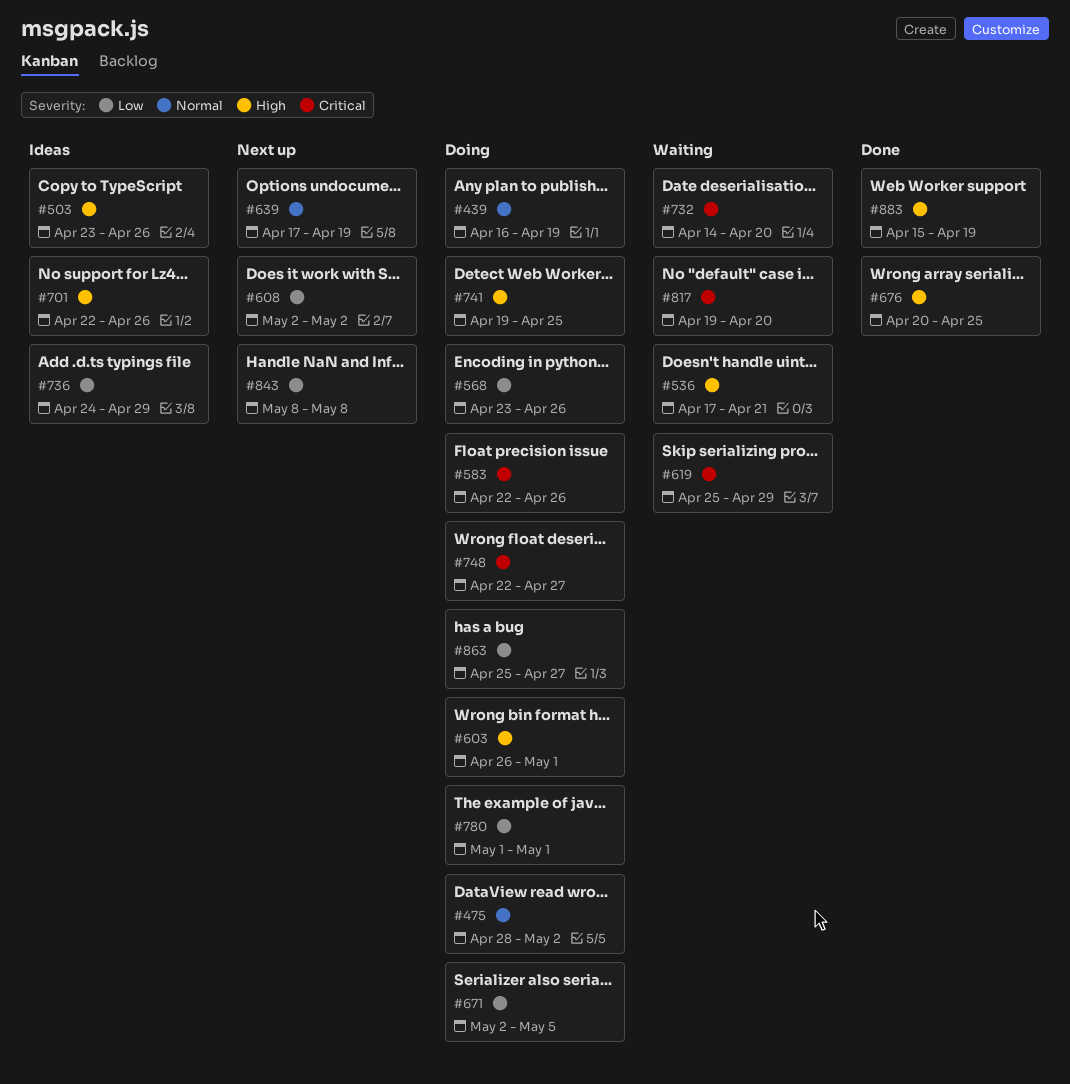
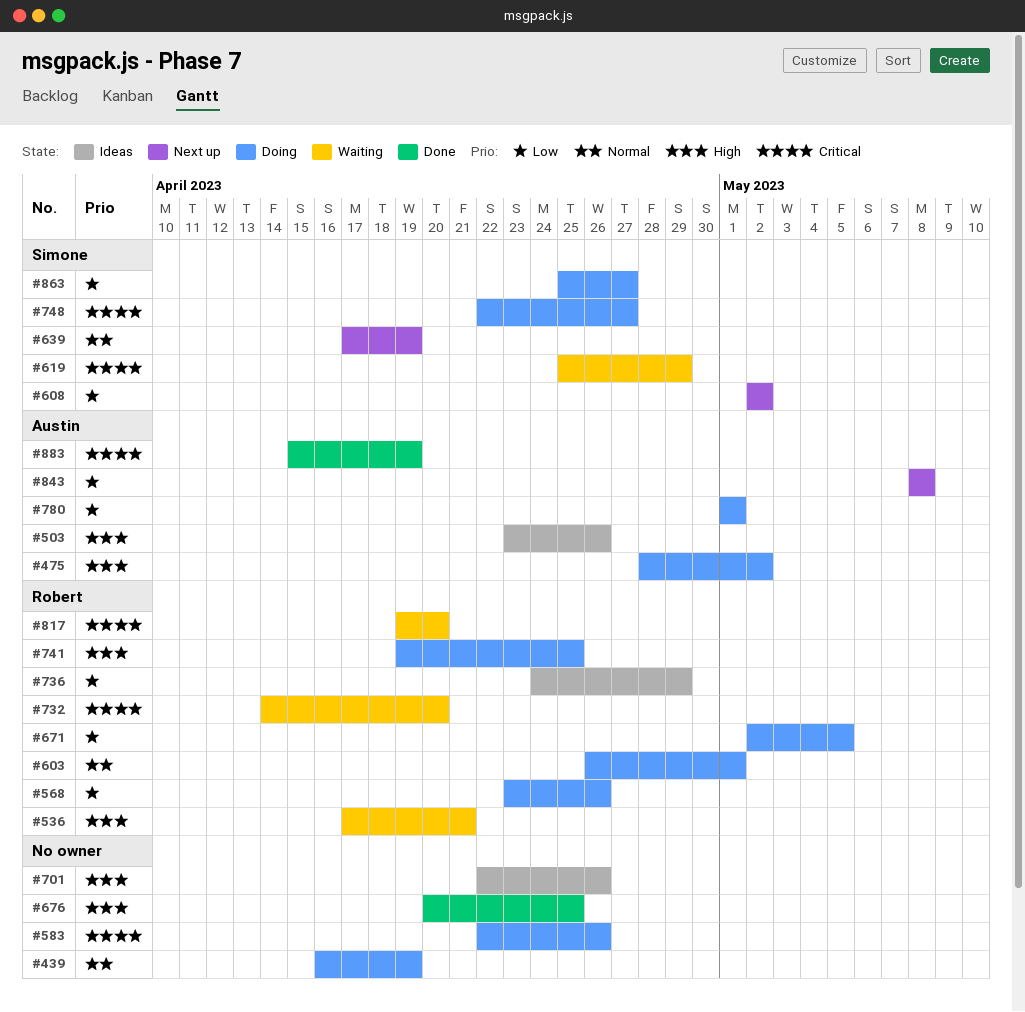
#475, priority: Normal -> High
#603, priority: High -> Normal
#883, priority: High -> Critical

